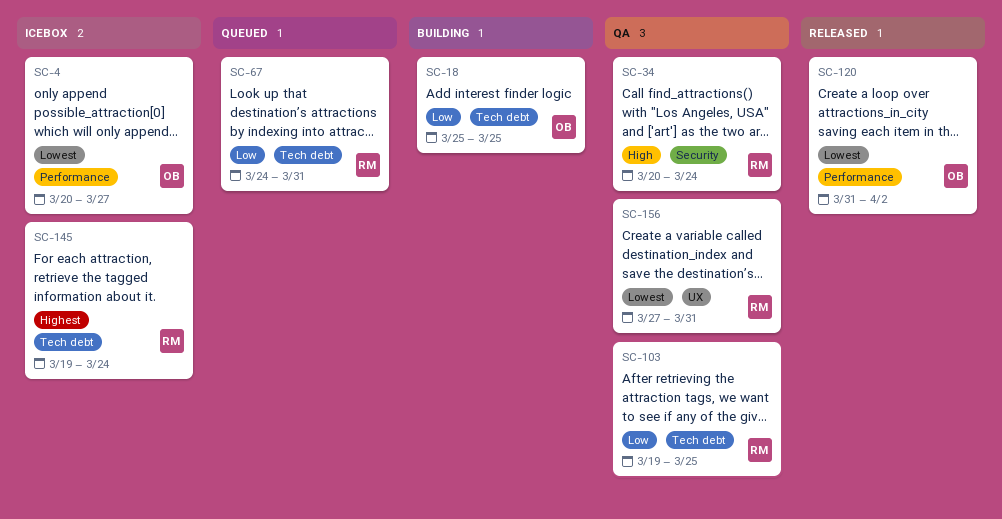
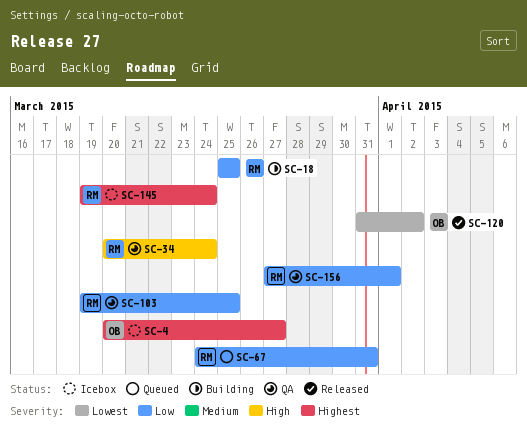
SC-4, priority: Lowest -> Highest
SC-18, owner: OB -> RM
SC-156, priority: Lowest -> Low
SC-156, due: Mar 31 -> Apr 1

